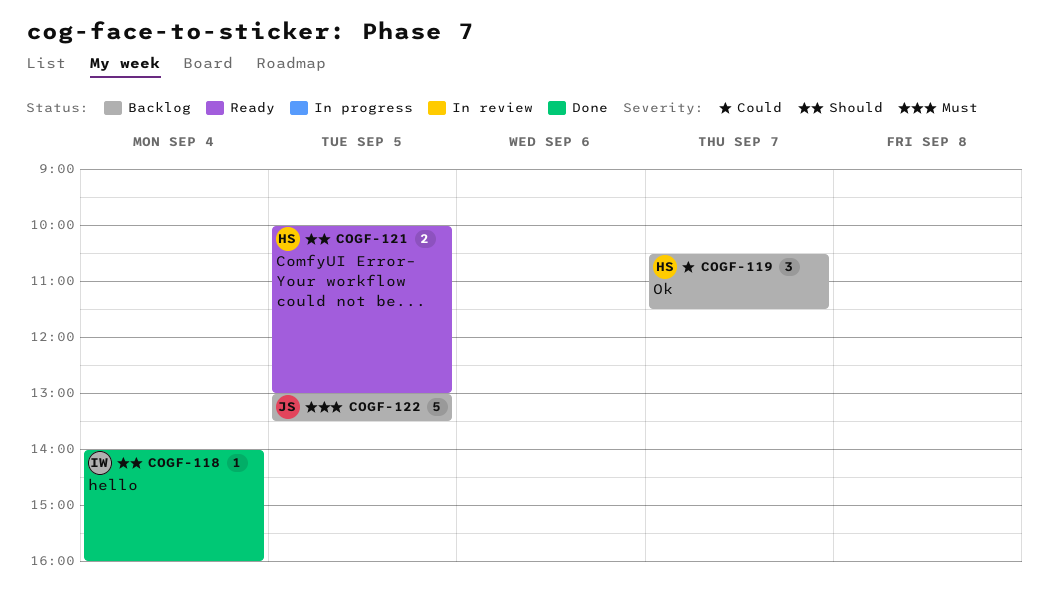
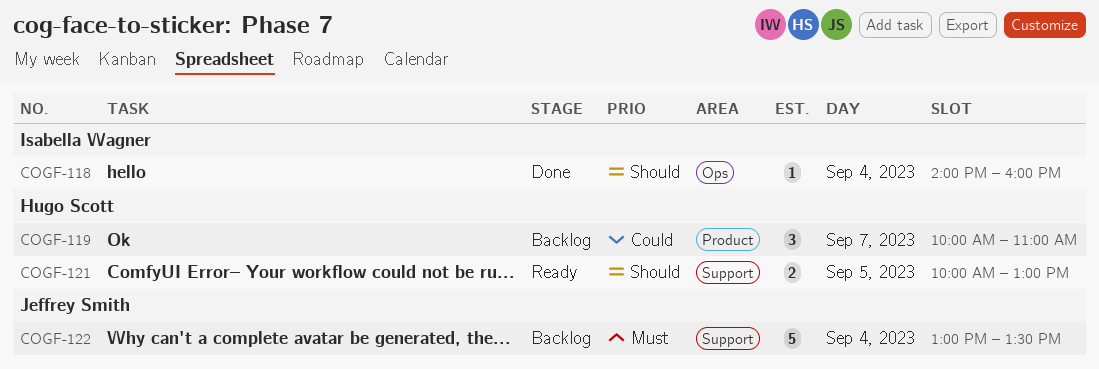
COGF-119, begins: 10:30 -> 10:00
COGF-119, ends: 11:30 -> 11:00
COGF-122, day: Sep 5 -> Sep 4

